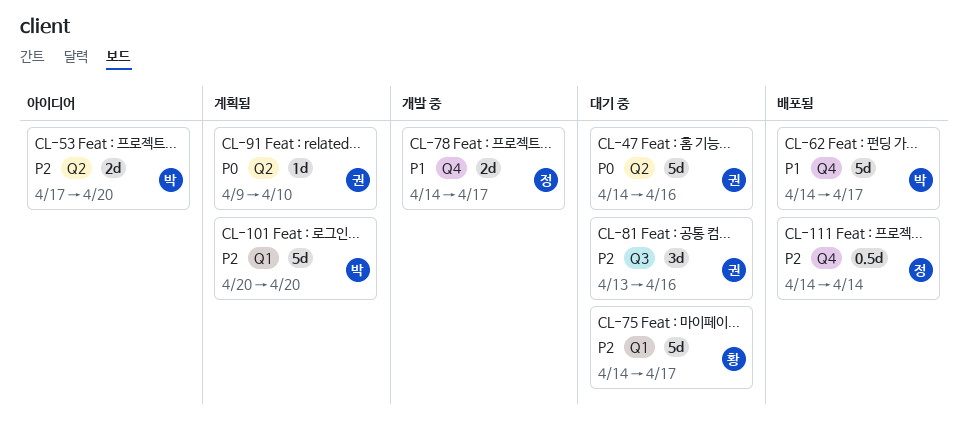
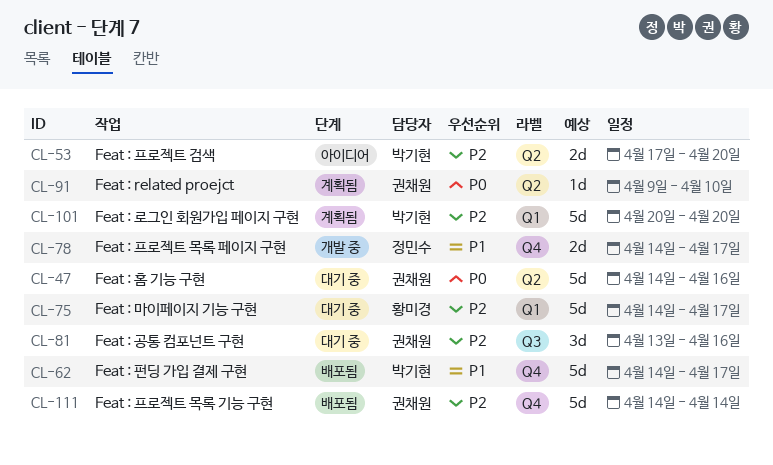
CL-111, owner: 정민수 -> 권채원
CL-111, estimate: 0.5d -> 5d

